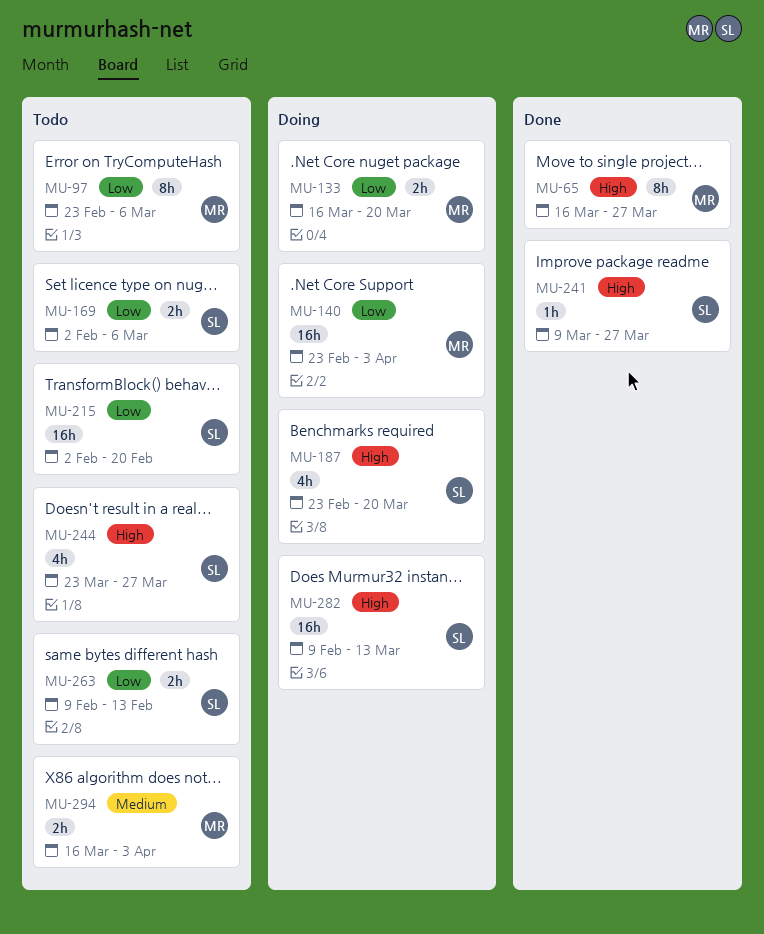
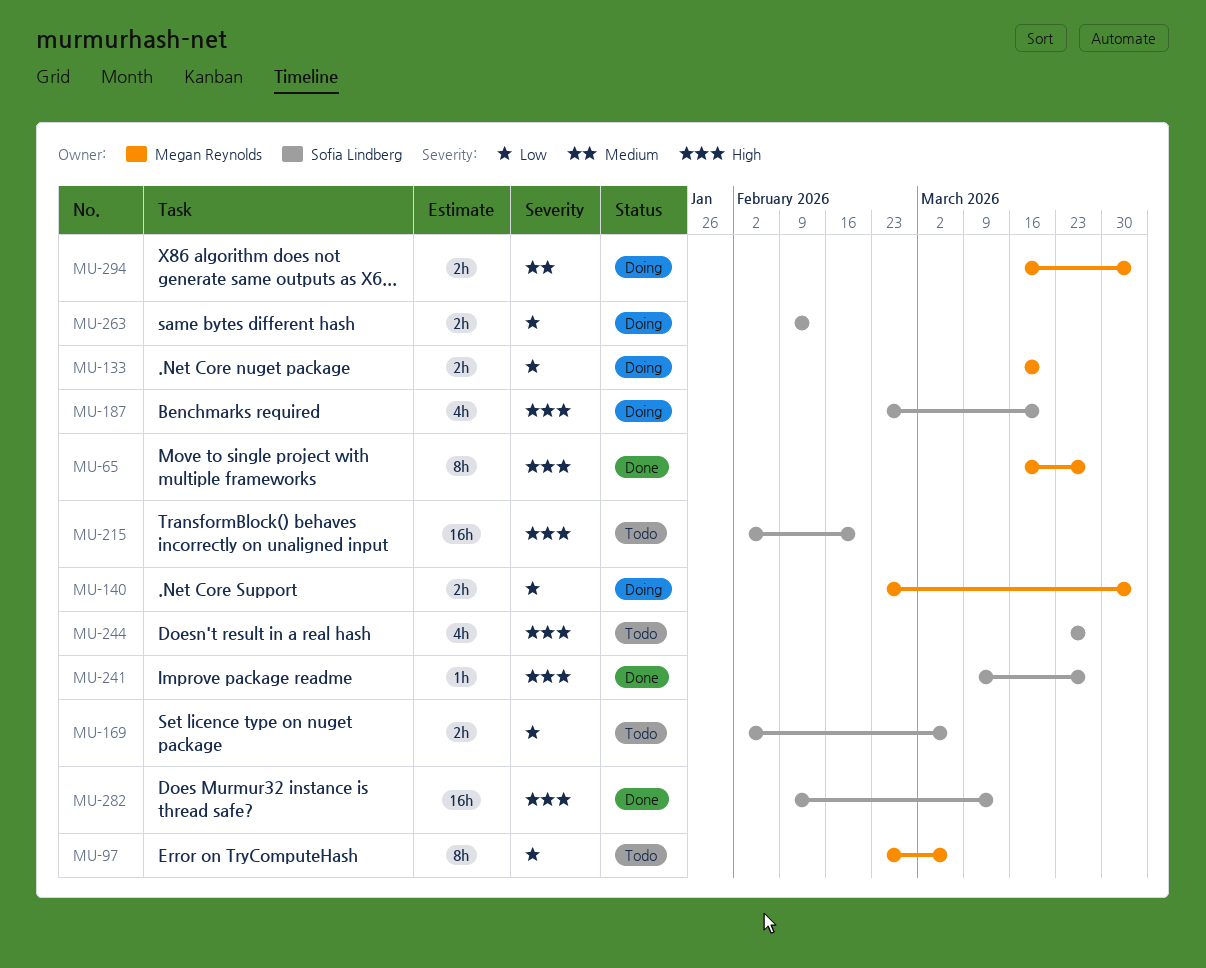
MU-140, estimate: 16h -> 2h
MU-215, priority: Low -> High
MU-263, status: Todo -> Doing
MU-282, status: Doing -> Done
MU-294, status: Todo -> Doing

